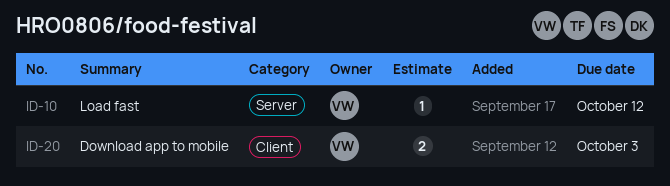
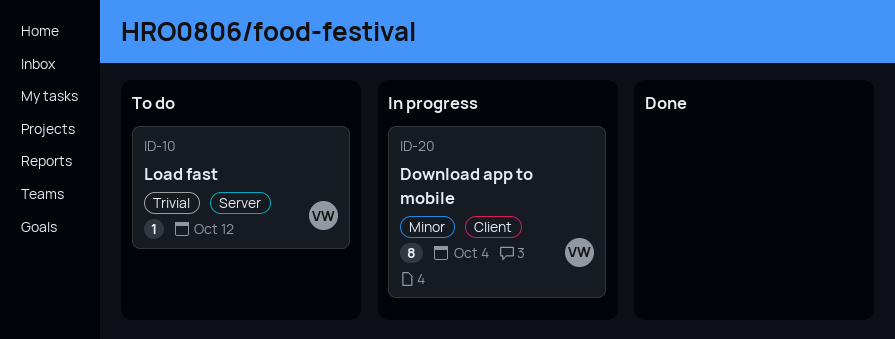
ID-20, estimate: 2 -> 8
ID-20, due: Oct 3 -> Oct 4

